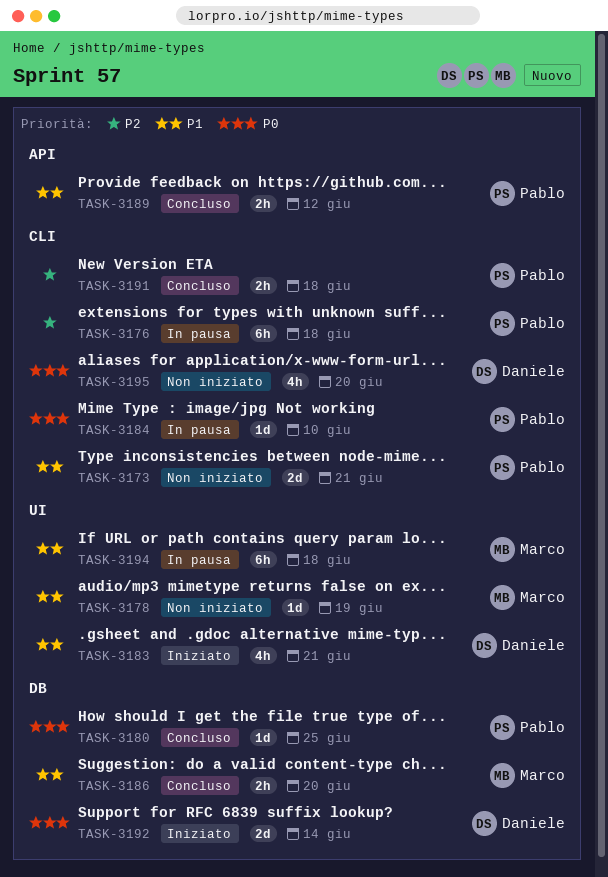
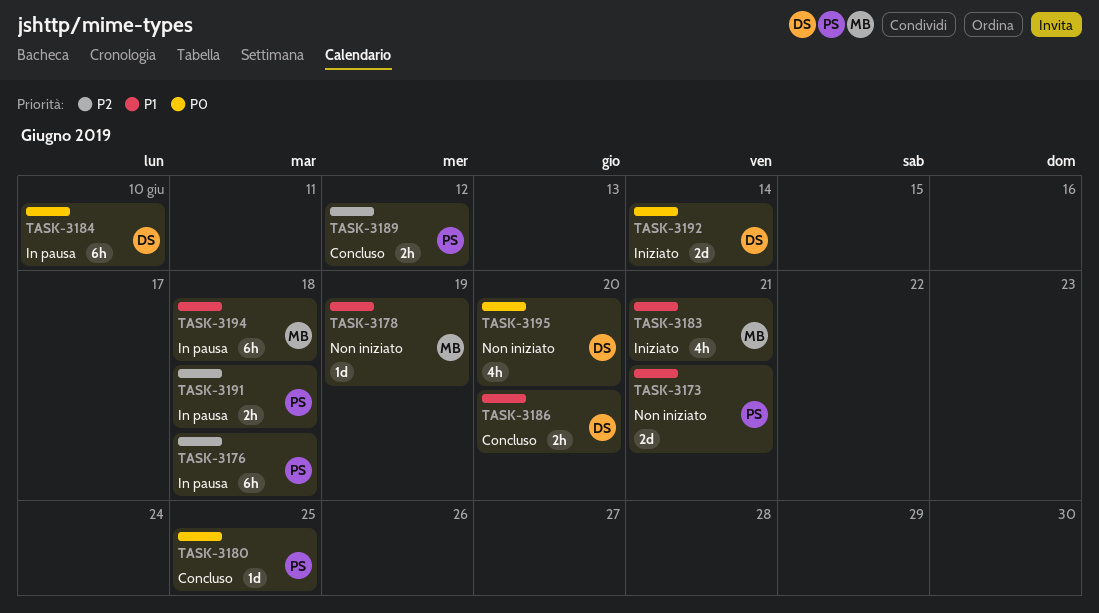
TASK-3183, owner: Daniele -> Marco
TASK-3184, owner: Pablo -> Daniele
TASK-3184, estimate: 1d -> 6h
TASK-3186, owner: Marco -> Daniele
TASK-3189, priority: P1 -> P2
TASK-3191, status: Concluso -> In pausa

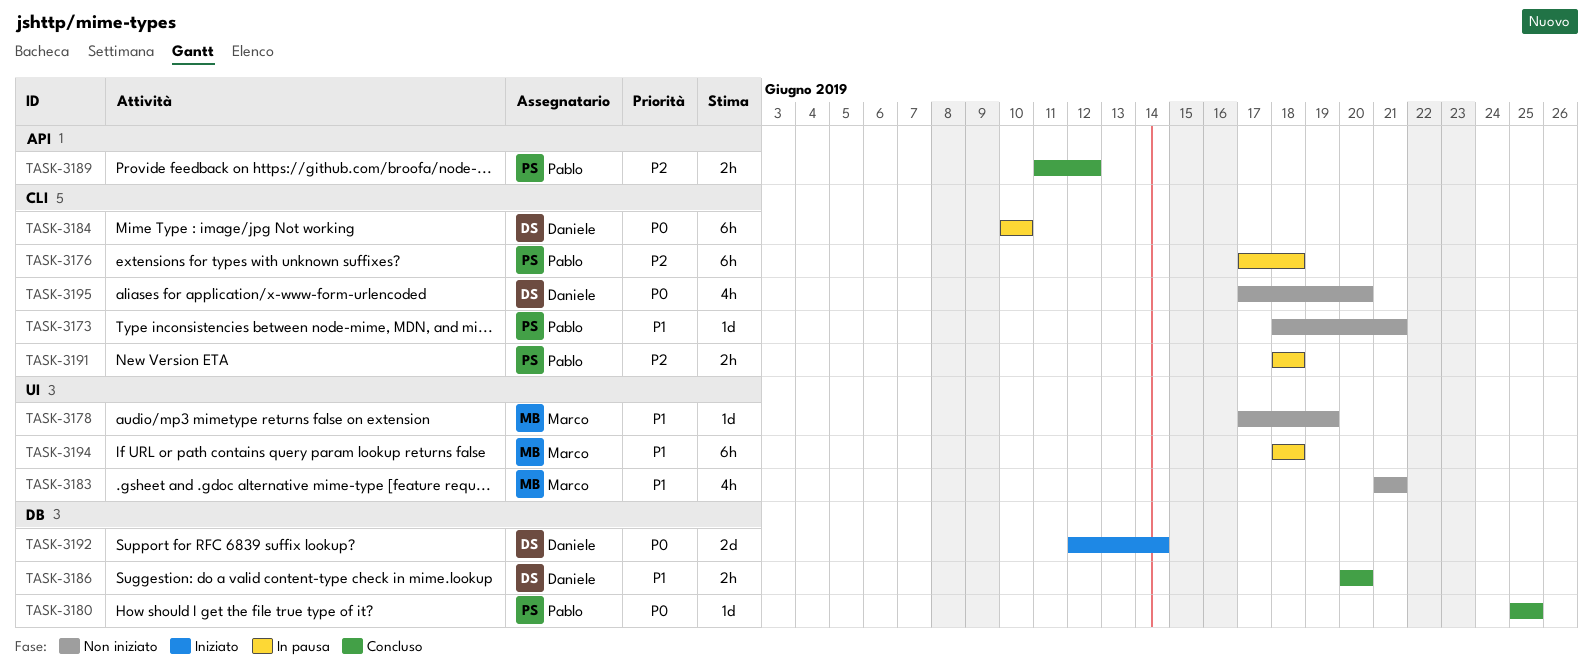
TASK-3173, estimate: 2d -> 1d
TASK-3183, status: Iniziato -> Non iniziato

